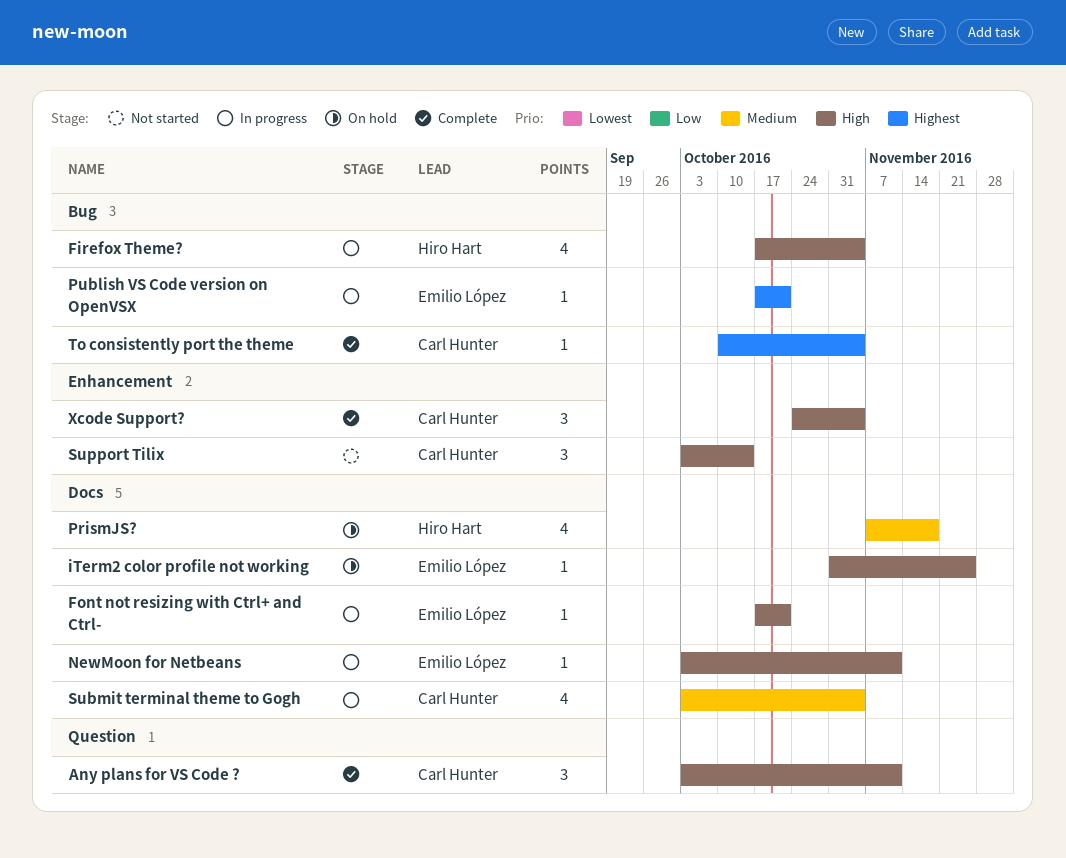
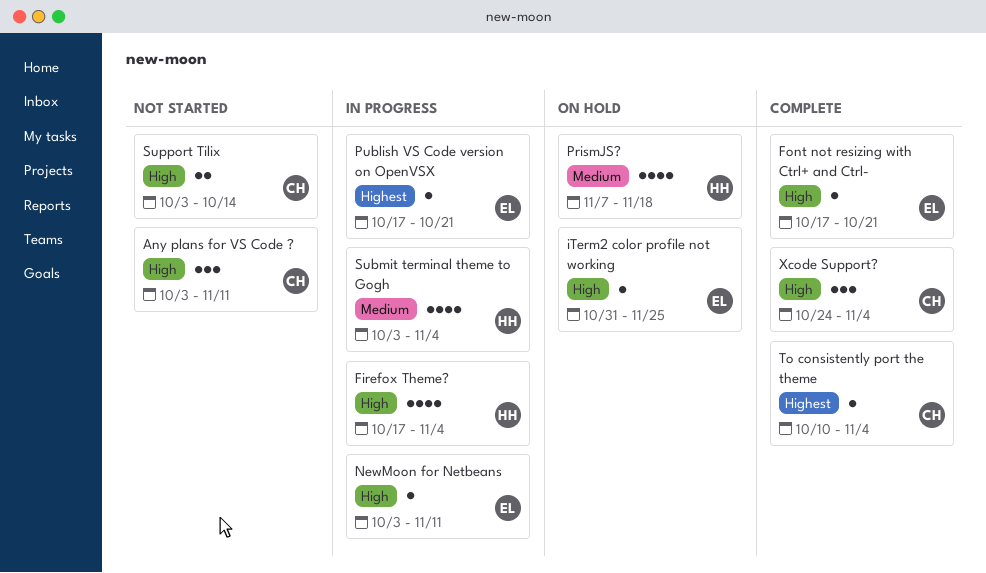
Any plans for VS Code ?, status: Complete -> Not started
Font not resizing with Ctrl+ and Ctrl-, status: In progress -> Complete
Submit terminal theme to Gogh, owner: Carl Hunter -> Hiro Hart
Support Tilix, estimate: 3 -> 2

